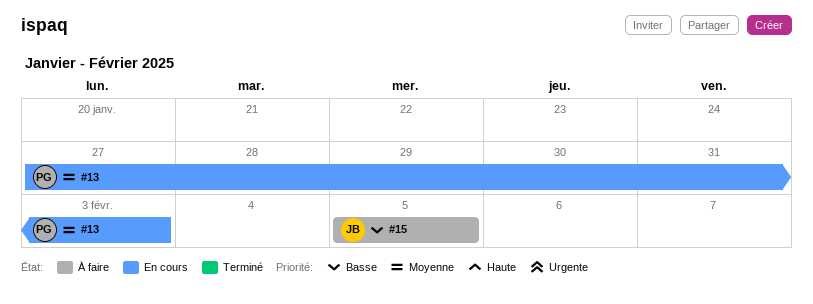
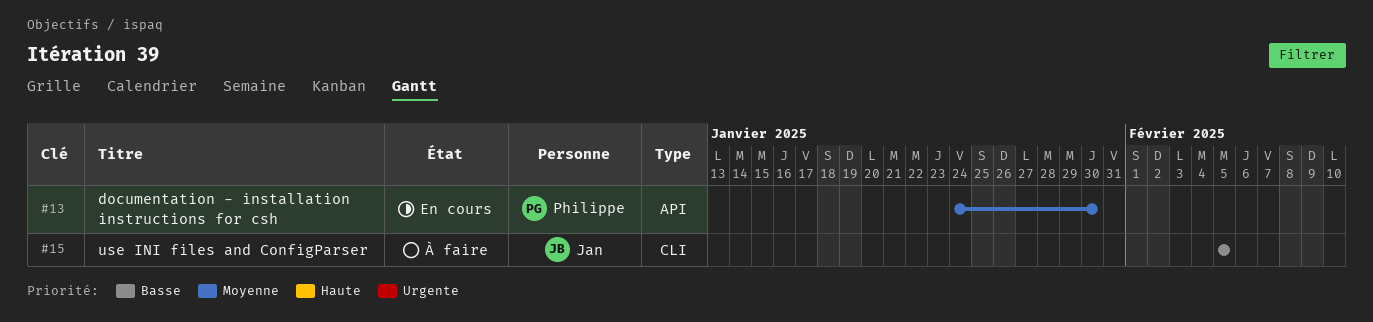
#13, start: Jan 27 -> Jan 24
#13, due: Feb 3 -> Jan 30

